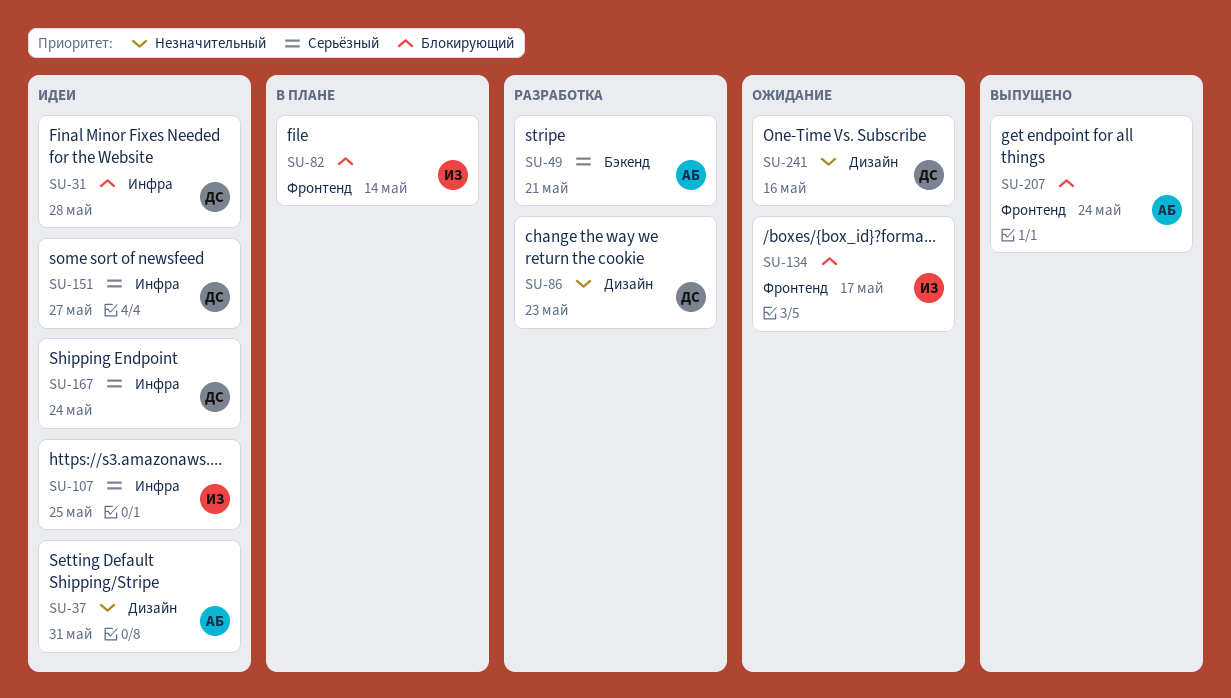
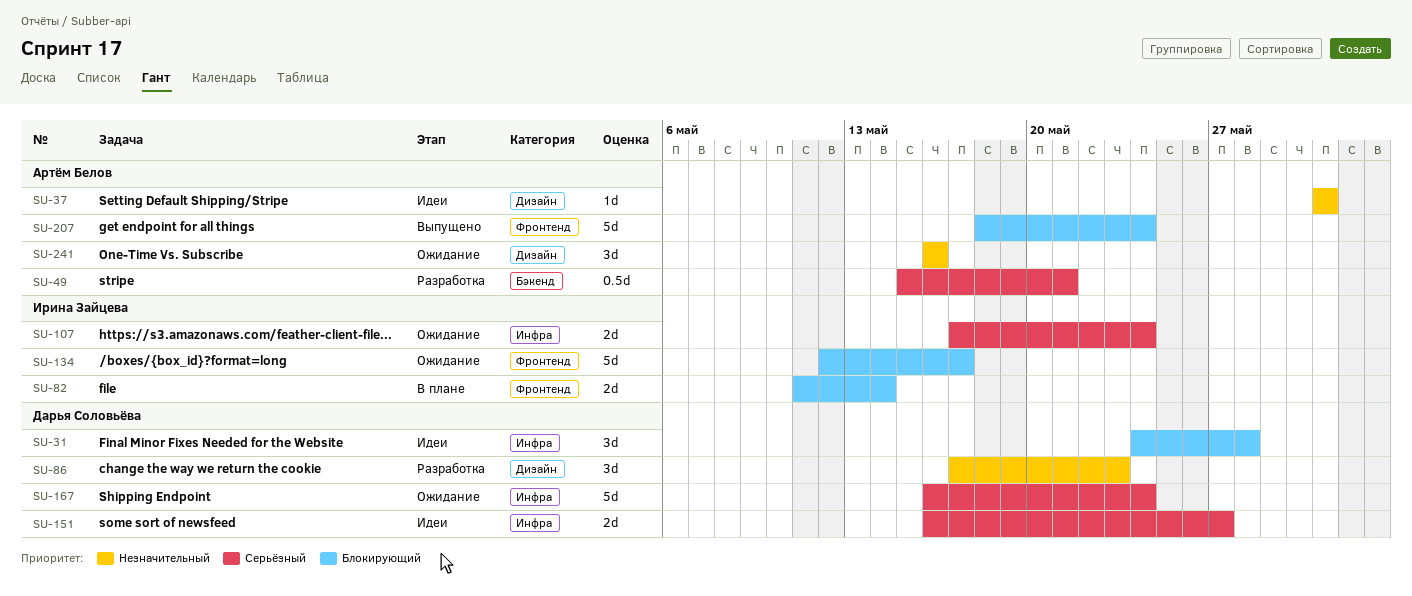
SU-107, status: Идеи -> Ожидание
SU-107, due: May 25 -> May 24
SU-167, status: Идеи -> Ожидание
SU-241, owner: Дарья Соловьёва -> Артём Белов

